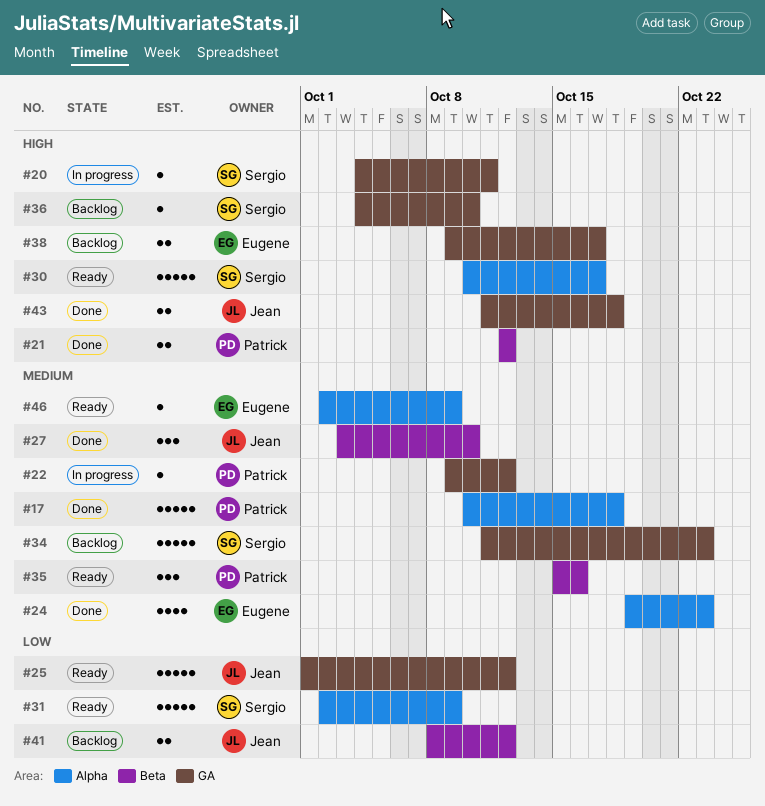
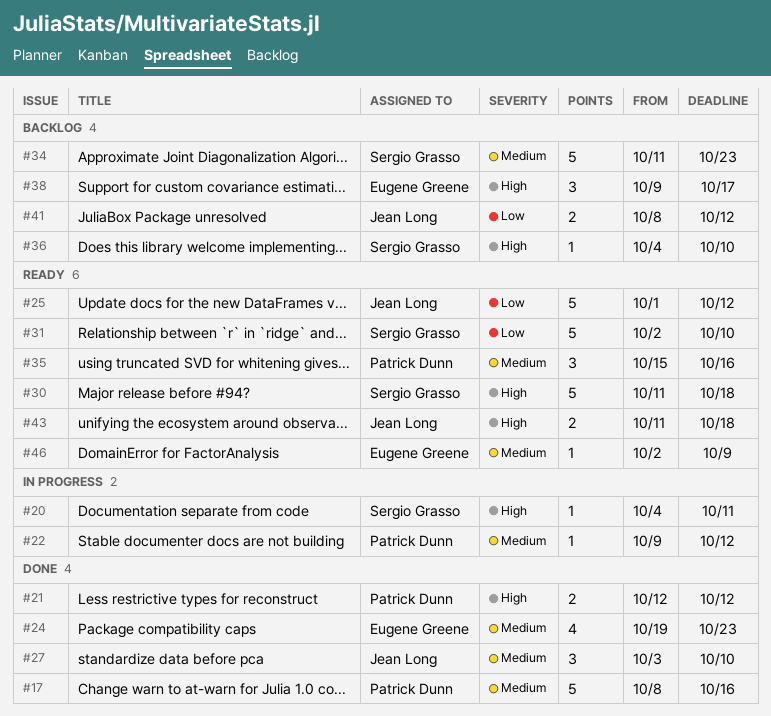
#17, start: Oct 10 -> Oct 8
#17, due: Oct 18 -> Oct 16
#30, start: Oct 10 -> Oct 11
#30, due: Oct 17 -> Oct 18
#31, due: Oct 9 -> Oct 10
#38, estimate: 2 -> 3
#43, status: Done -> Ready

